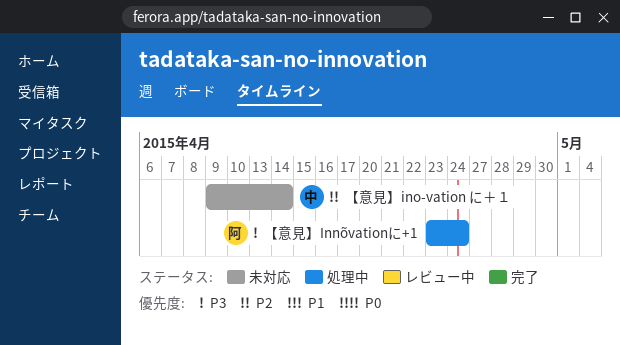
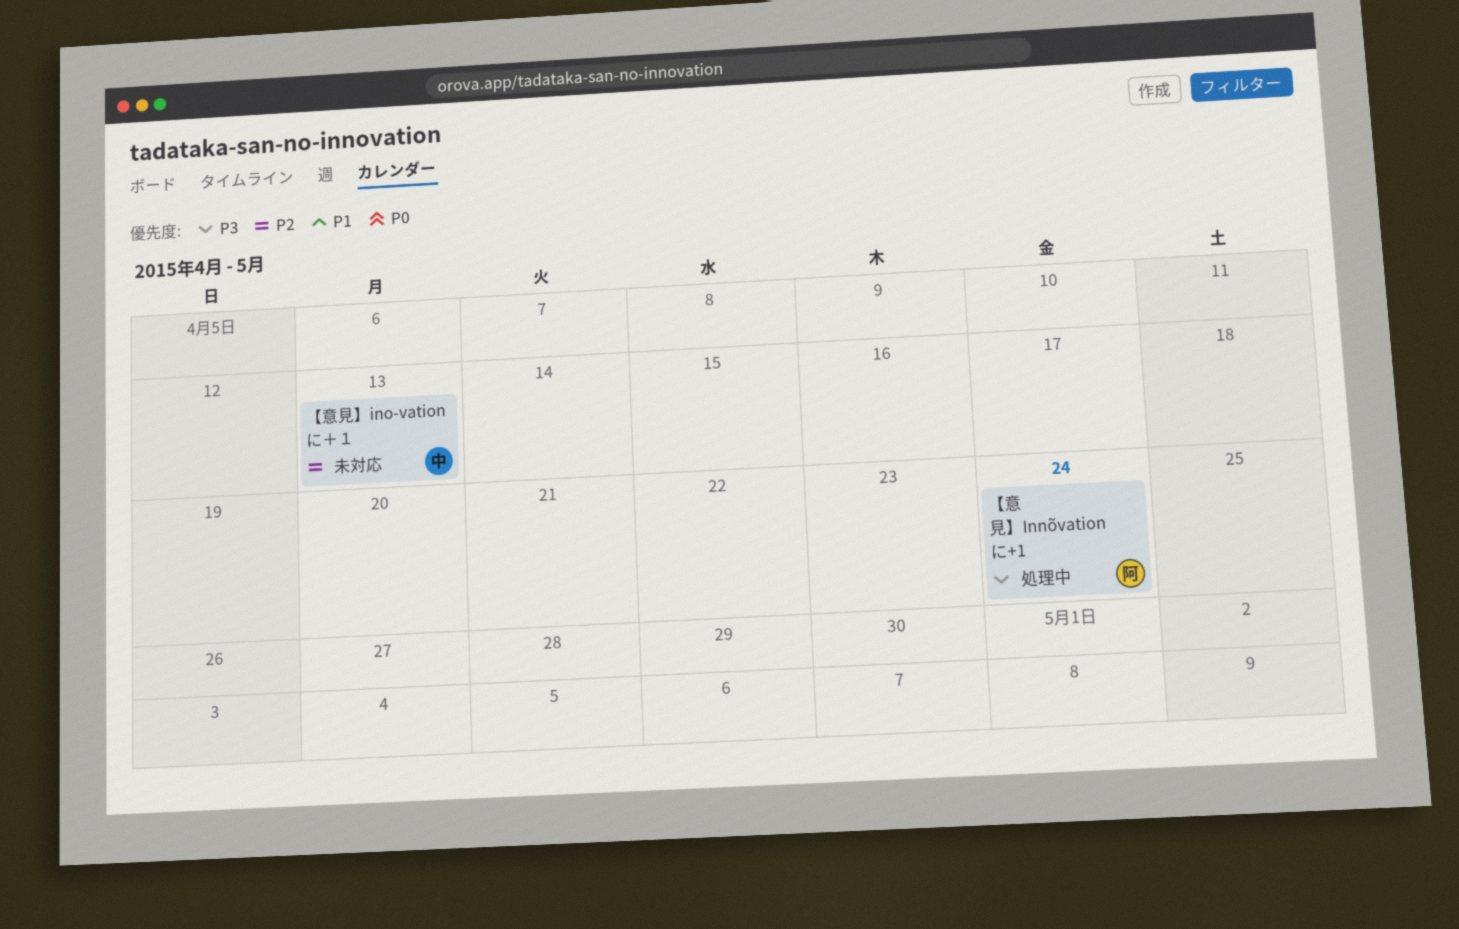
【意見】ino-vation に＋１, due: Apr 14 -> Apr 13

